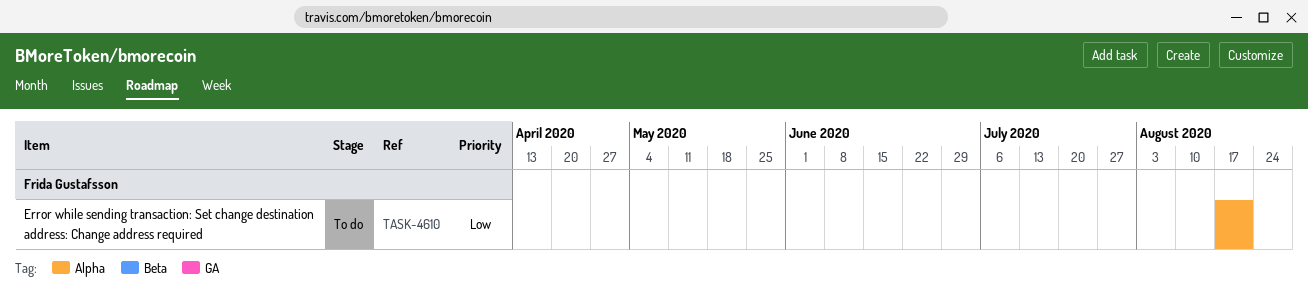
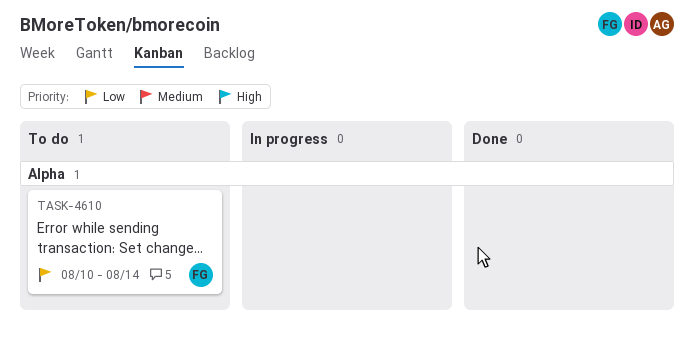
TASK-4610, start: Aug 17 -> Aug 10
TASK-4610, due: Aug 21 -> Aug 14

